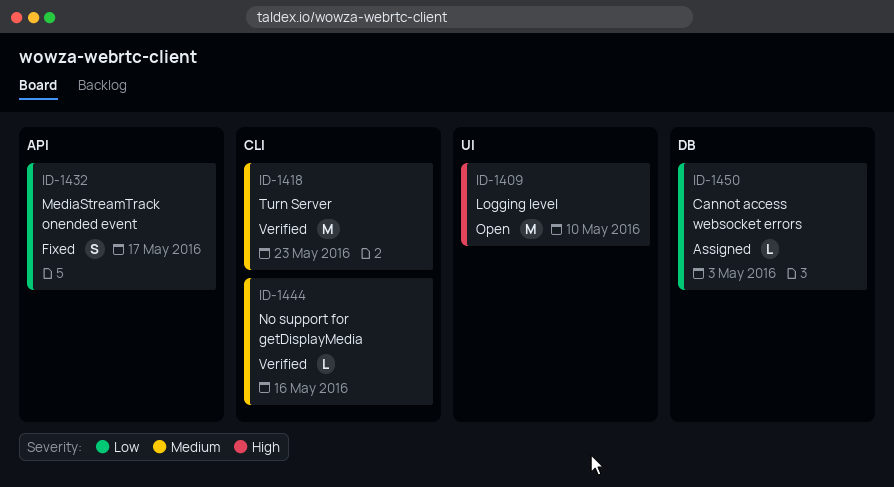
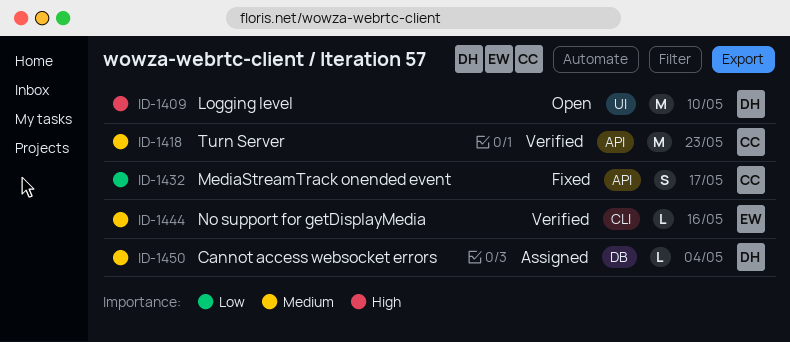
ID-1418, label: CLI -> API
ID-1450, priority: Low -> Medium
ID-1450, due: May 3 -> May 4

